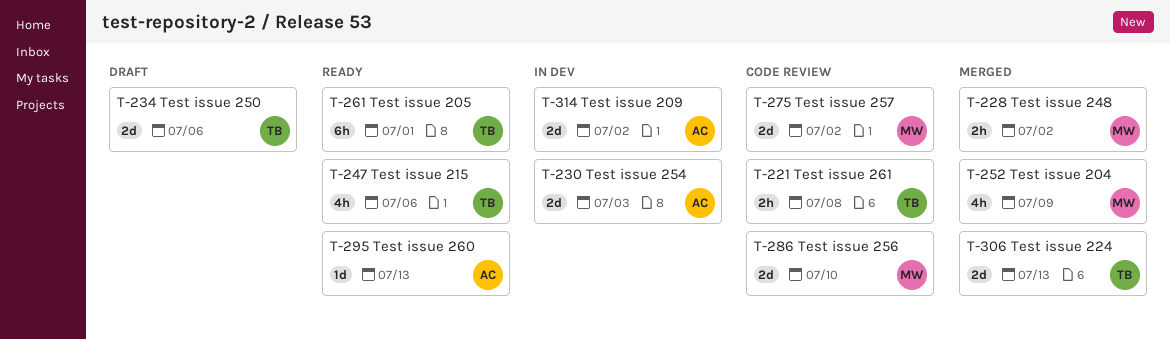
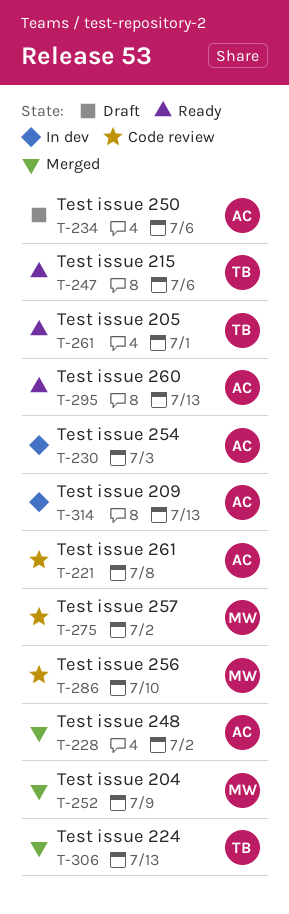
T-221, owner: TB -> AC
T-228, owner: MW -> AC
T-234, owner: TB -> AC
T-314, due: Jul 2 -> Jul 13

